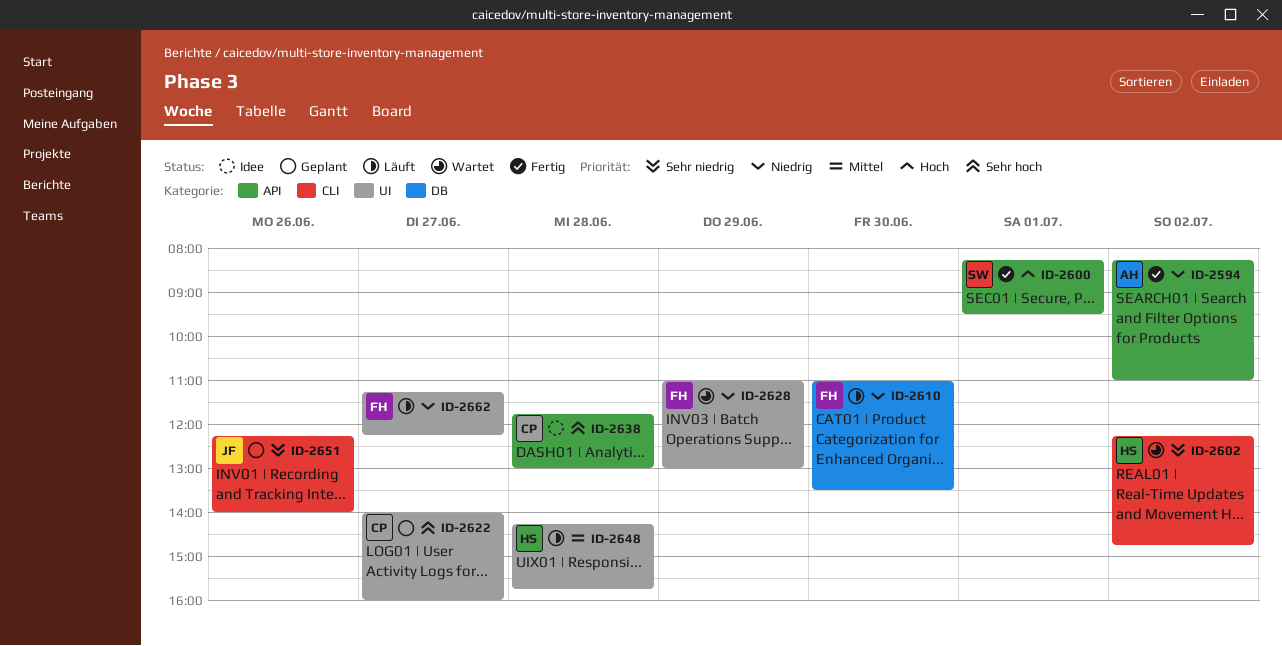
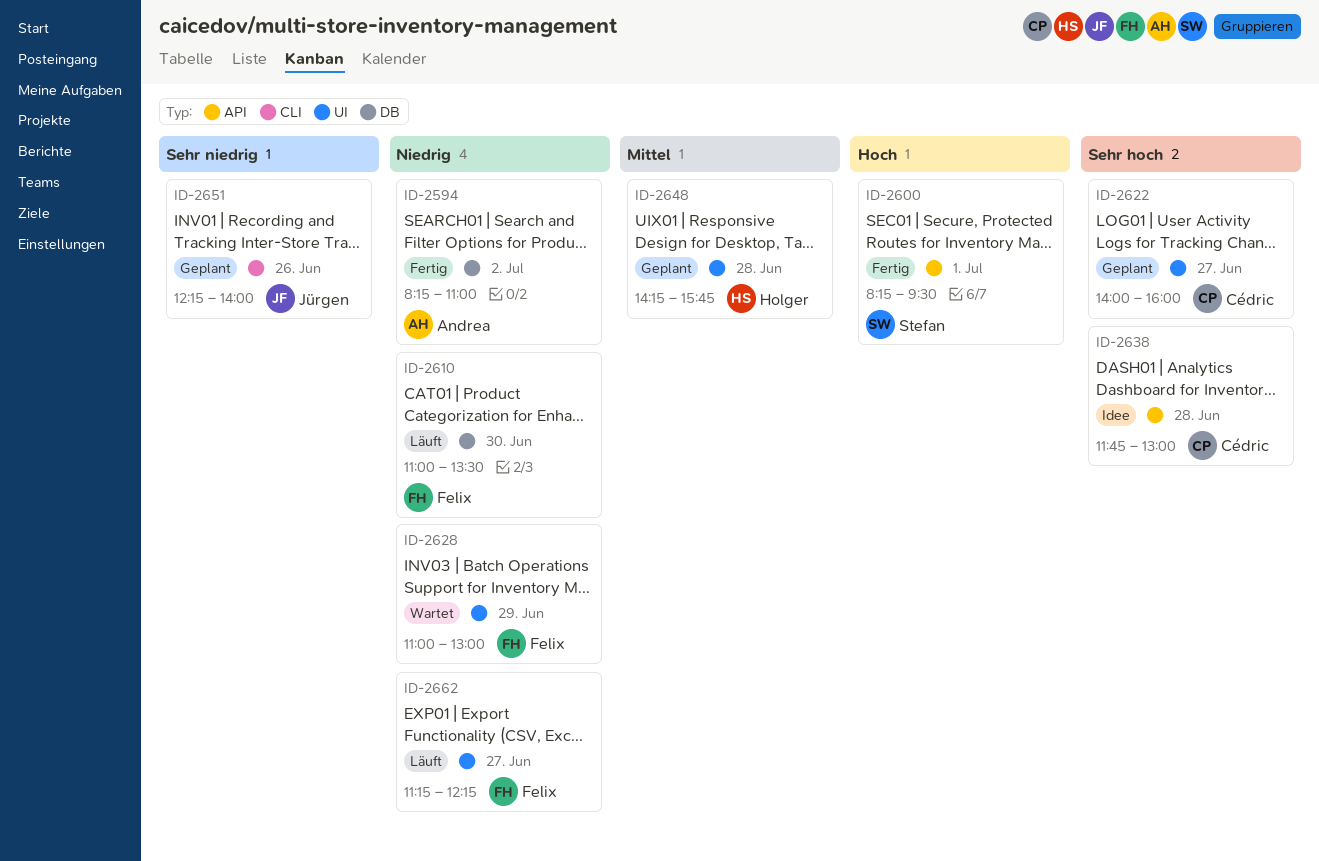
ID-2594, label: API -> DB
ID-2602: present -> none
ID-2648, status: Läuft -> Geplant

